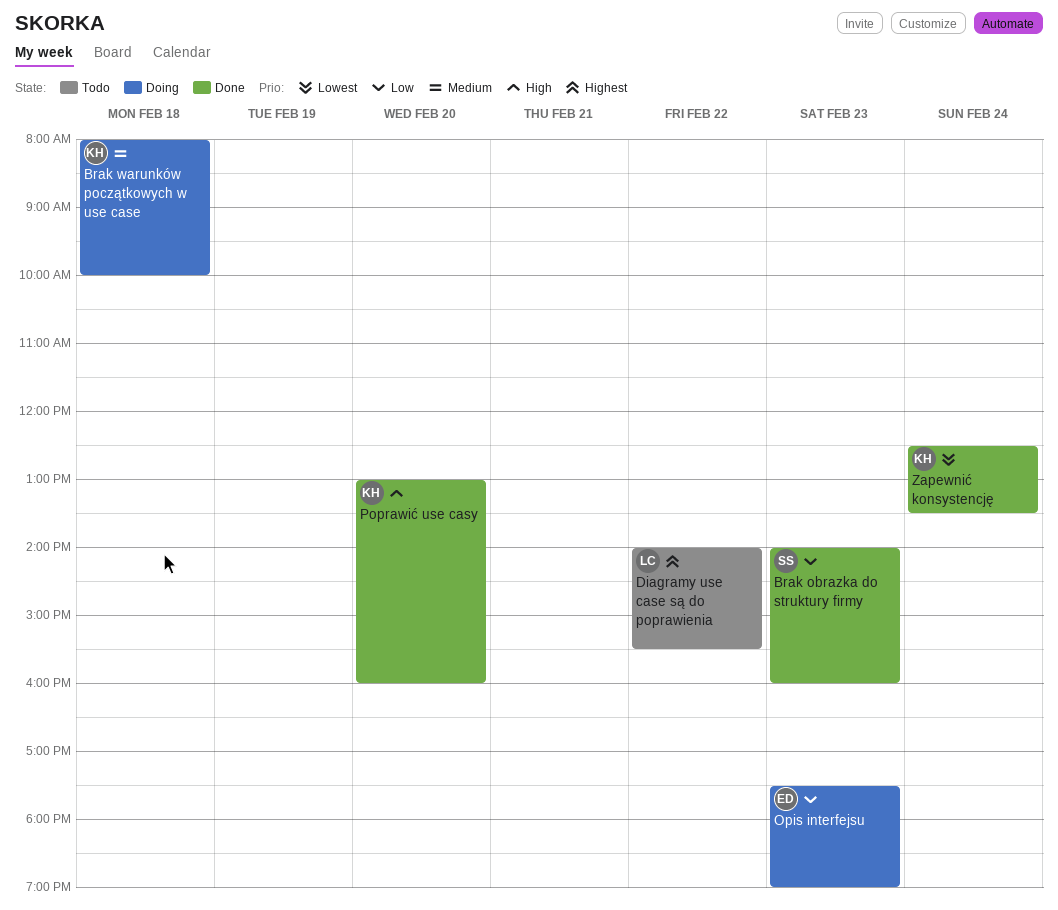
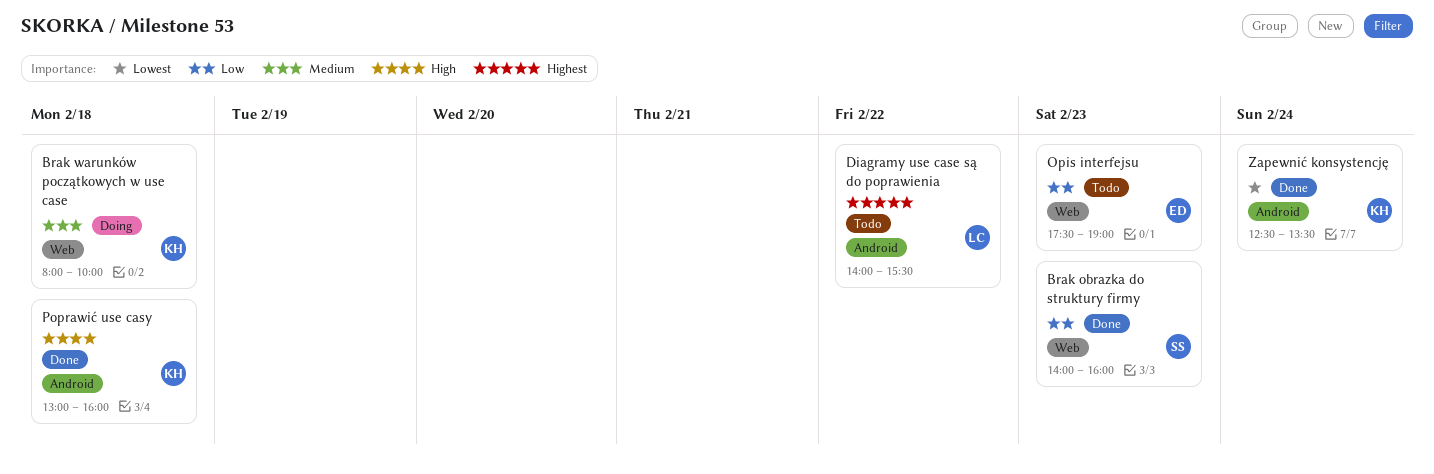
Opis interfejsu, status: Doing -> Todo
Poprawić use casy, day: Feb 20 -> Feb 18

